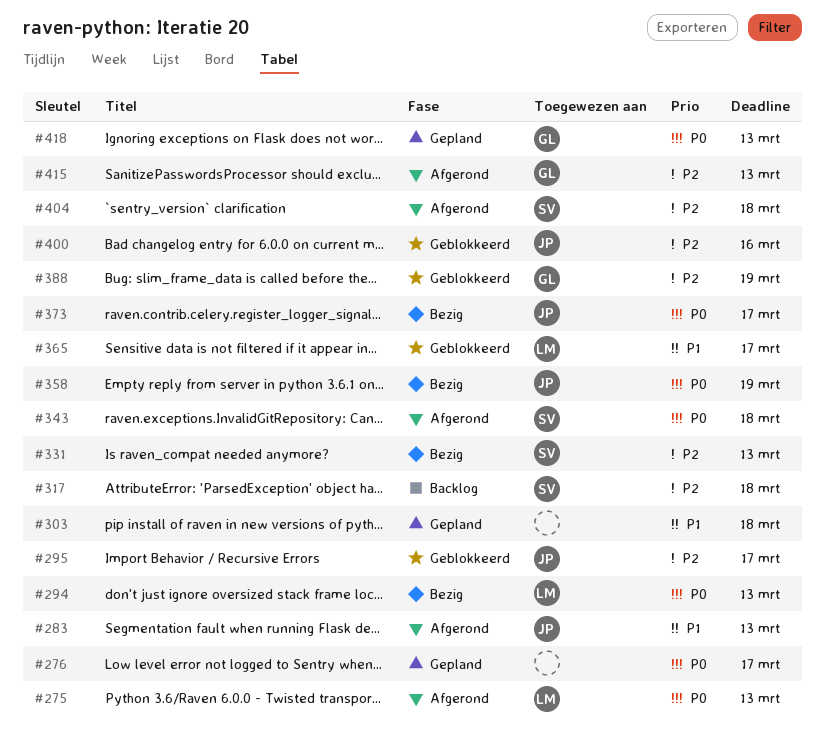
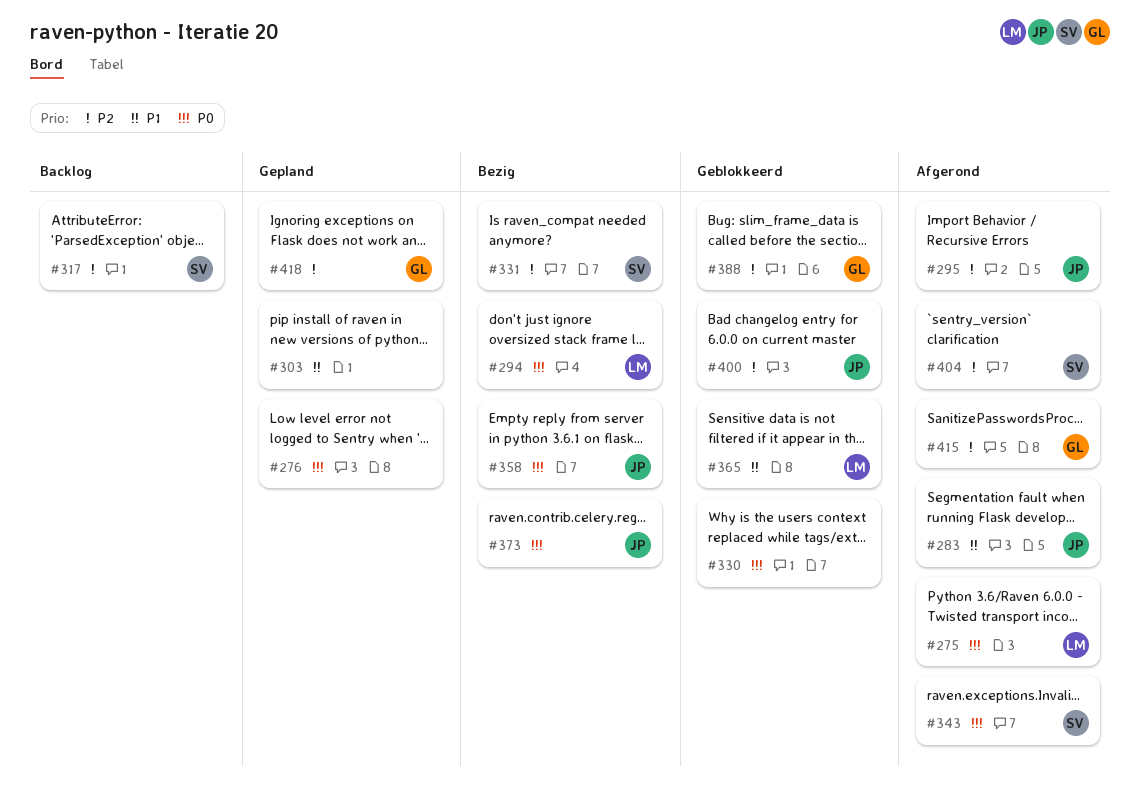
#295, status: Geblokkeerd -> Afgerond
#330: none -> present
#418, priority: P0 -> P2

